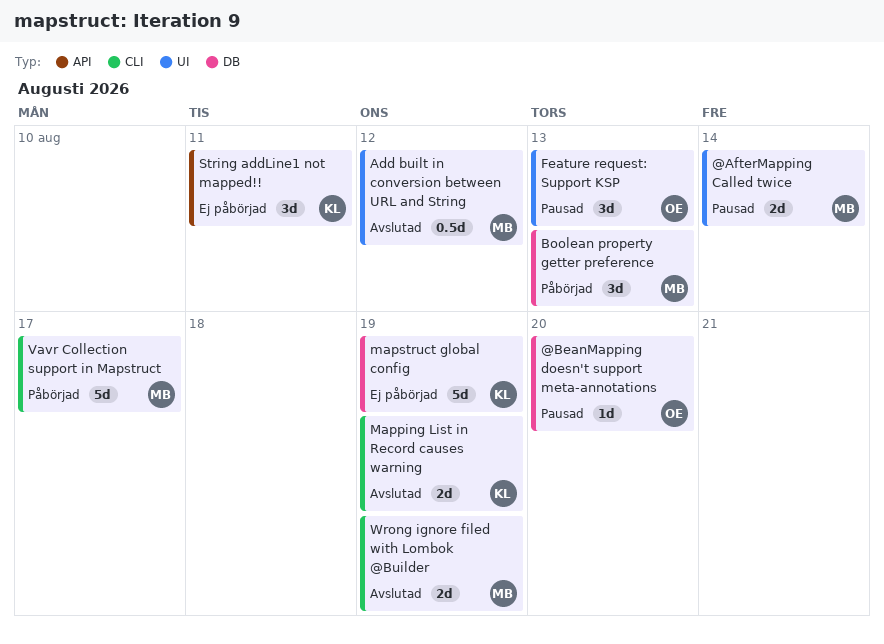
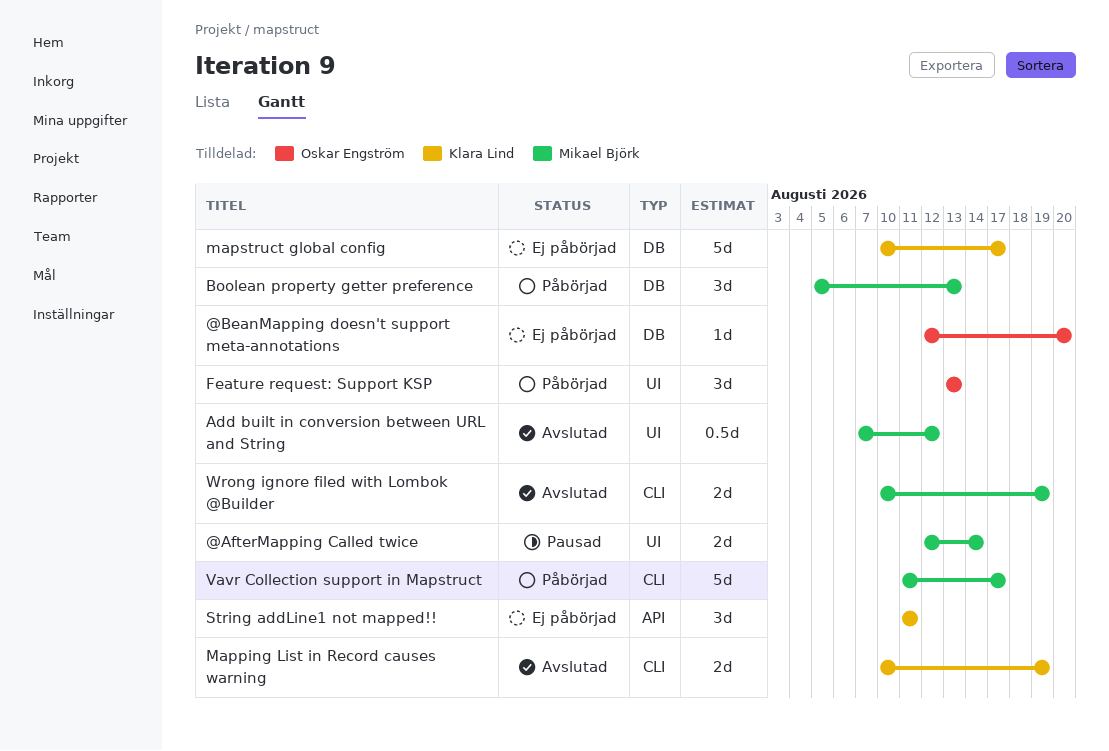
@BeanMapping doesn't support meta-annotations, status: Pausad -> Ej påbörjad
Feature request: Support KSP, status: Pausad -> Påbörjad
mapstruct global config, due: Aug 19 -> Aug 17

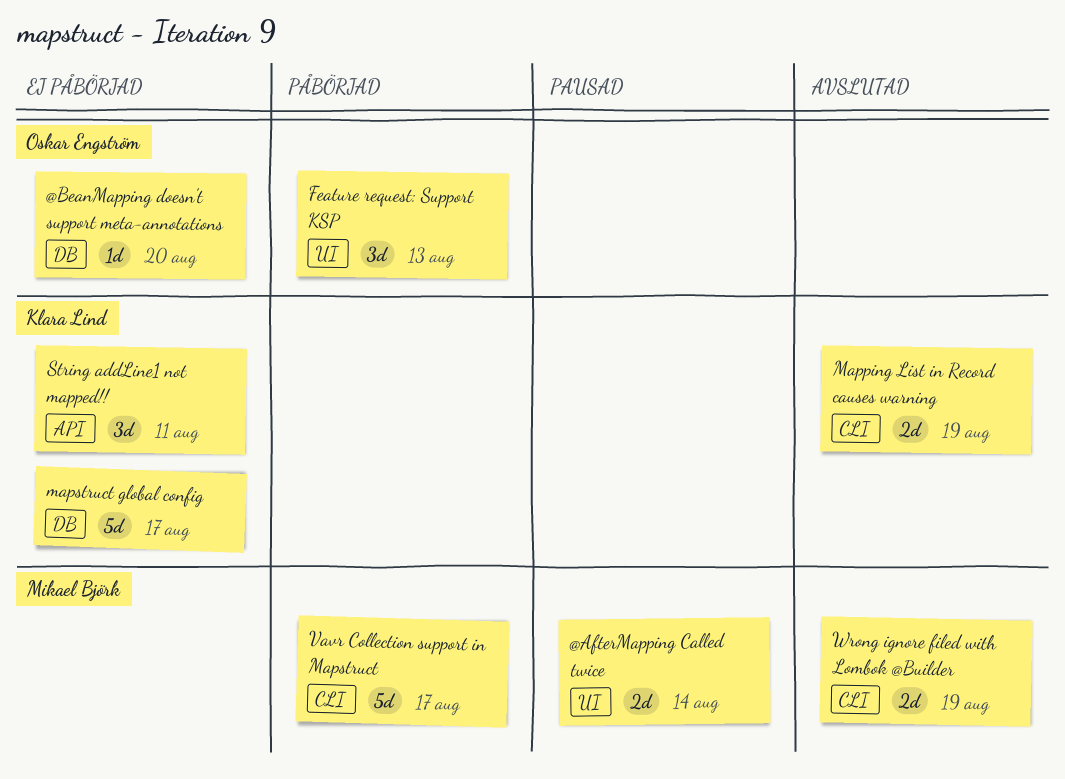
Add built in conversion between URL and String: present -> none
Boolean property getter preference: present -> none

